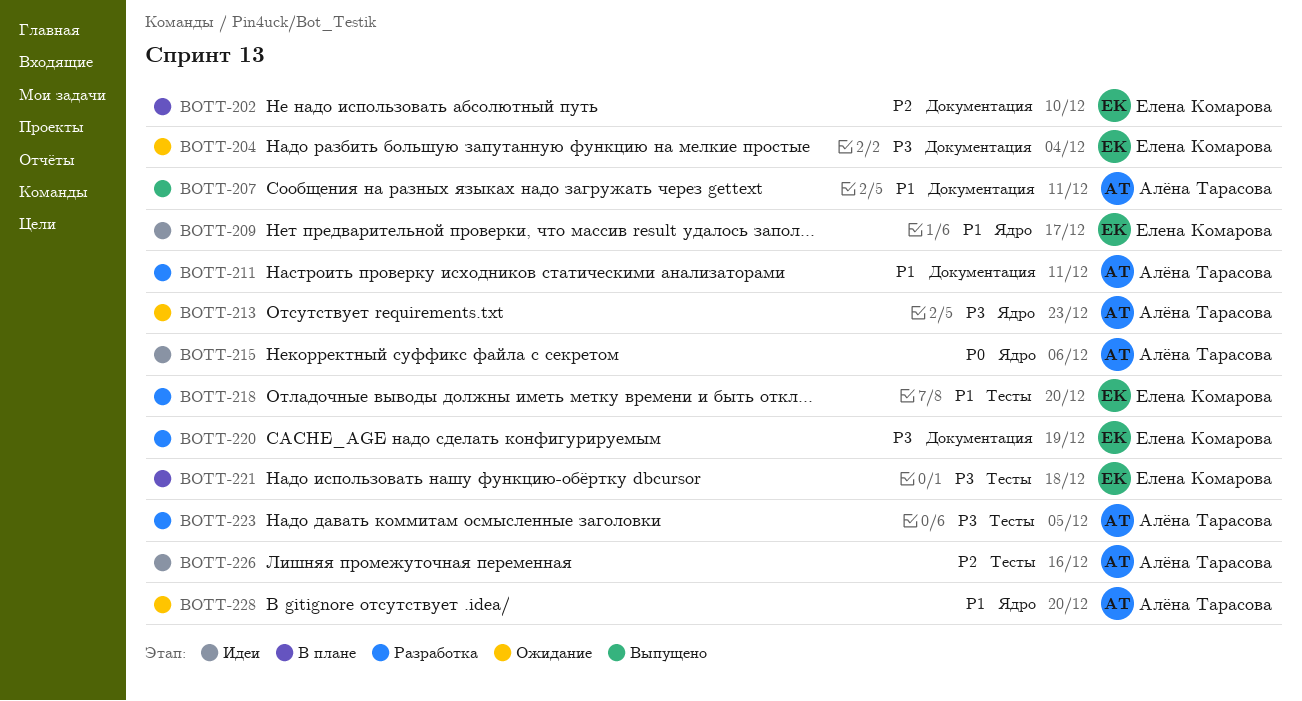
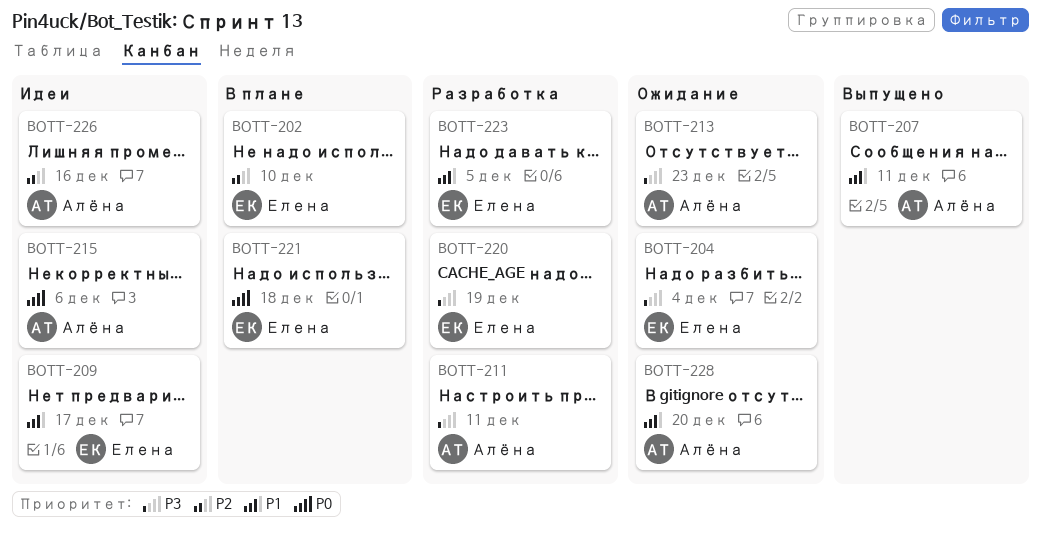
BOTT-211, priority: P1 -> P3
BOTT-218: present -> none
BOTT-221, priority: P3 -> P0
BOTT-223, owner: Алёна Тарасова -> Елена Комарова
BOTT-223, priority: P3 -> P1

